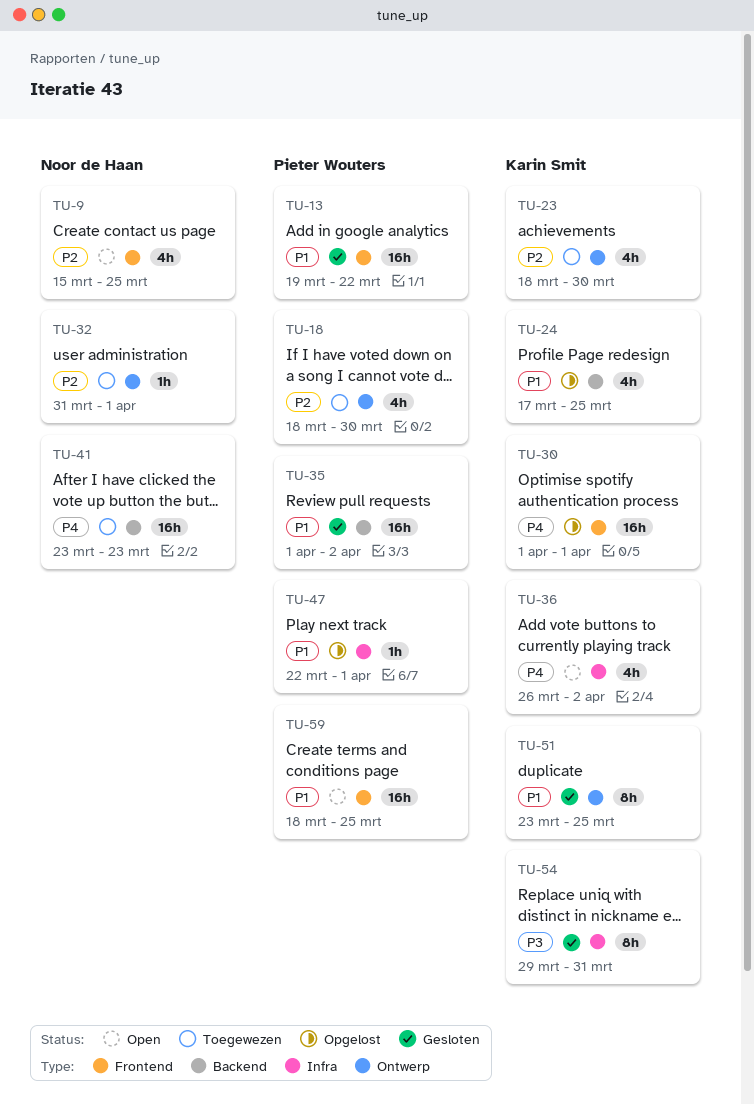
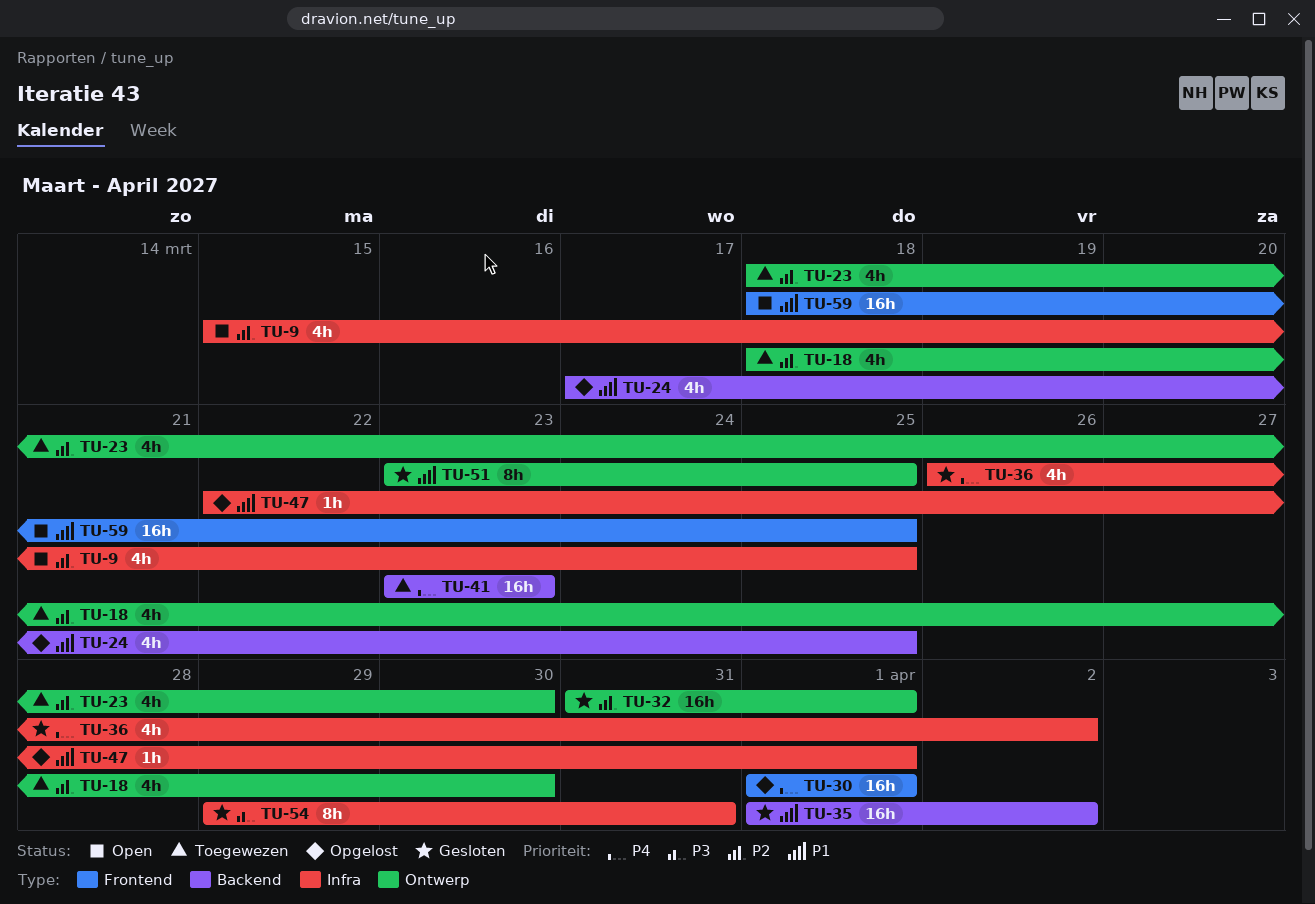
TU-9, label: Frontend -> Infra
TU-13: present -> none
TU-32, status: Toegewezen -> Gesloten
TU-32, estimate: 1h -> 16h
TU-36, status: Open -> Gesloten

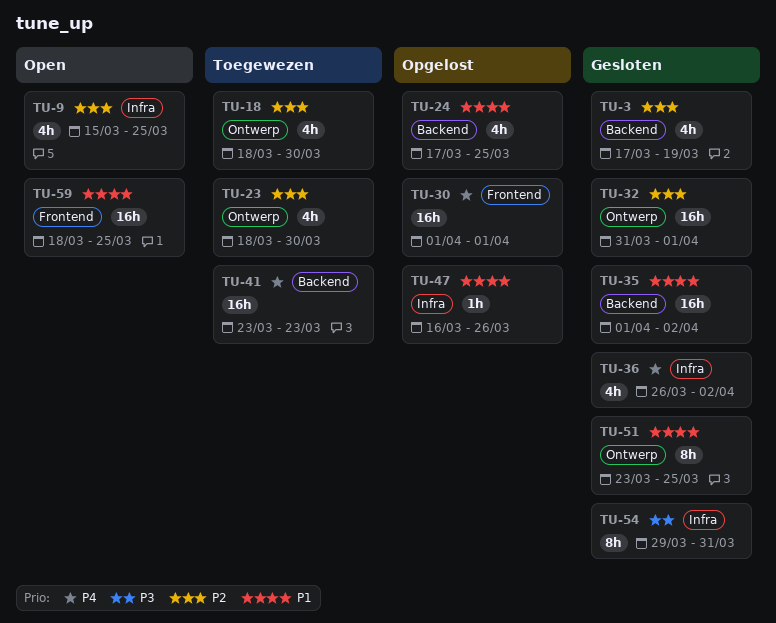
TU-3: none -> present
TU-47, start: Mar 22 -> Mar 16
TU-47, due: Apr 1 -> Mar 26

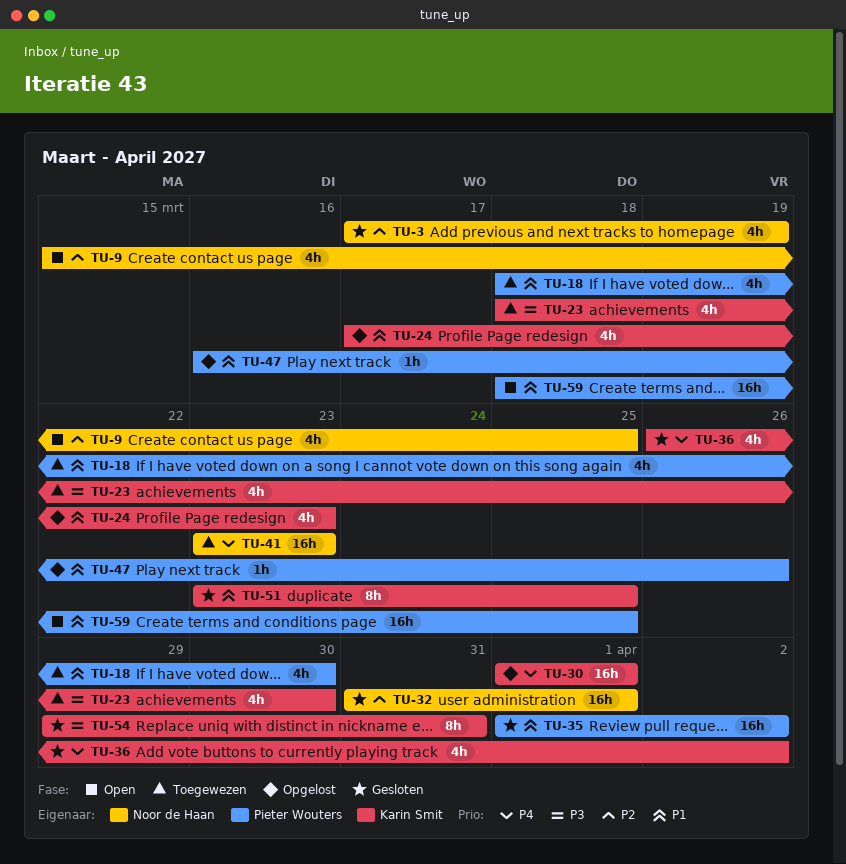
TU-18, priority: P2 -> P1
TU-23, priority: P2 -> P3
TU-24, due: Mar 25 -> Mar 23

